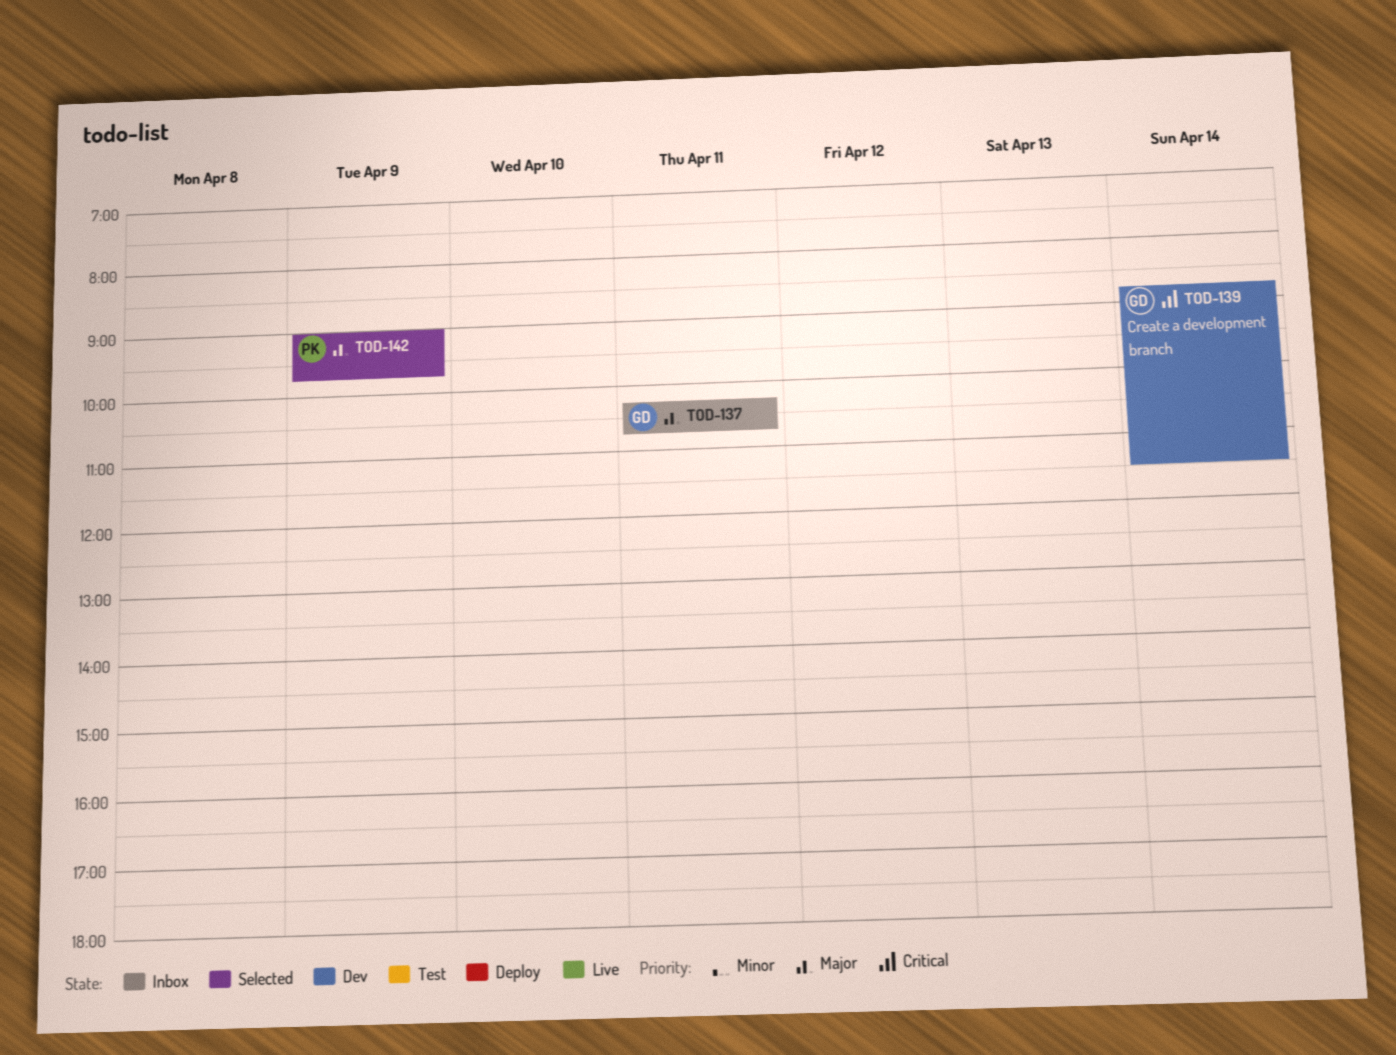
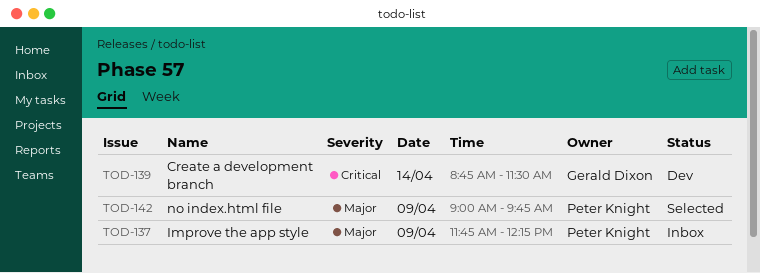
TOD-137, owner: Gerald Dixon -> Peter Knight
TOD-137, day: Apr 11 -> Apr 9
TOD-137, begins: 10:15 -> 11:45
TOD-137, ends: 10:45 -> 12:15

